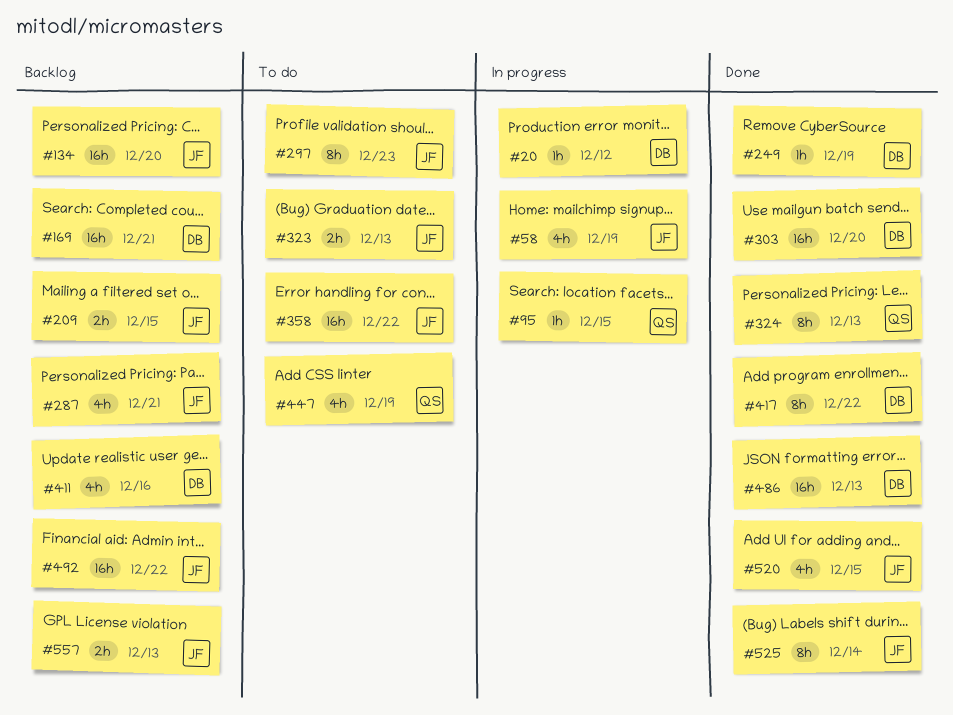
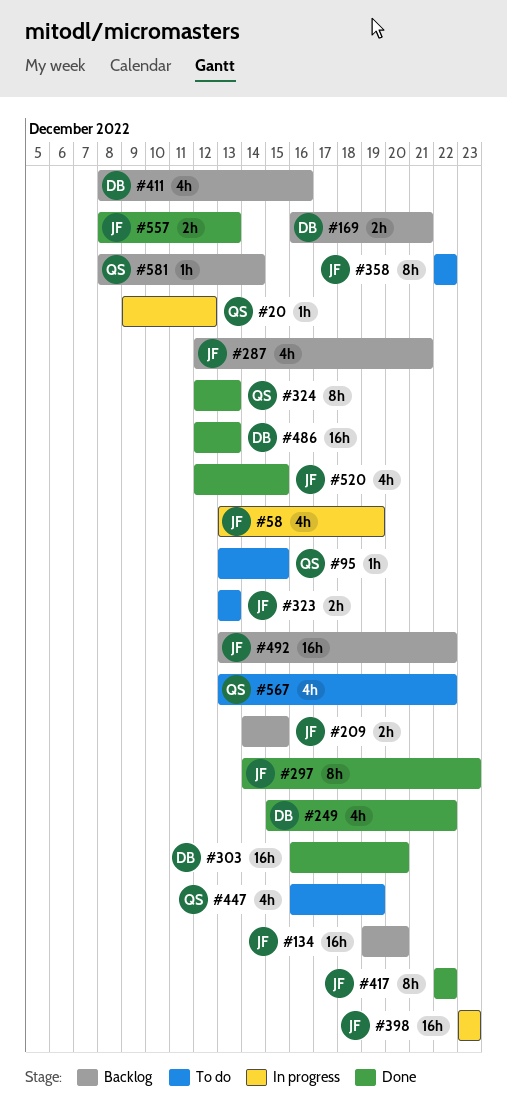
#20, owner: DB -> QS
#95, status: In progress -> To do
#169, estimate: 16h -> 2h
#249, estimate: 1h -> 4h
#249, due: Dec 19 -> Dec 22
#297, status: To do -> Done
#358, estimate: 16h -> 8h
#398: none -> present
#417, owner: DB -> JF
#525: present -> none
#557, status: Backlog -> Done
#567: none -> present
#581: none -> present

